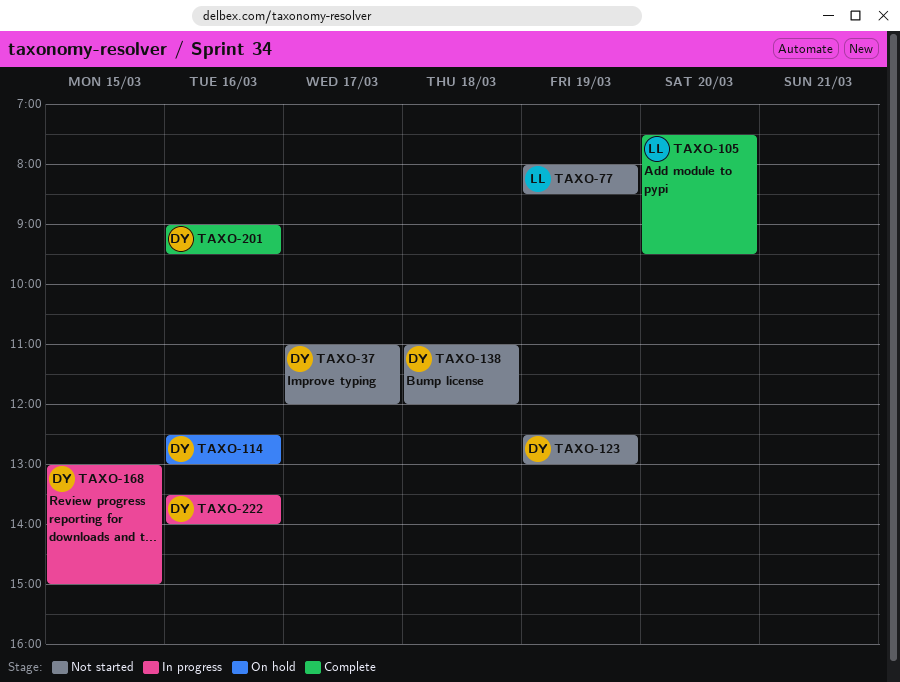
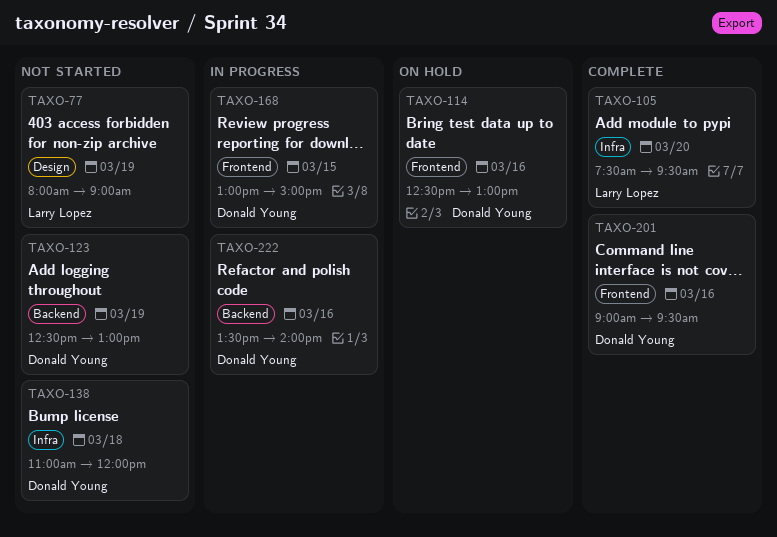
TAXO-37: present -> none
TAXO-77, ends: 08:30 -> 09:00

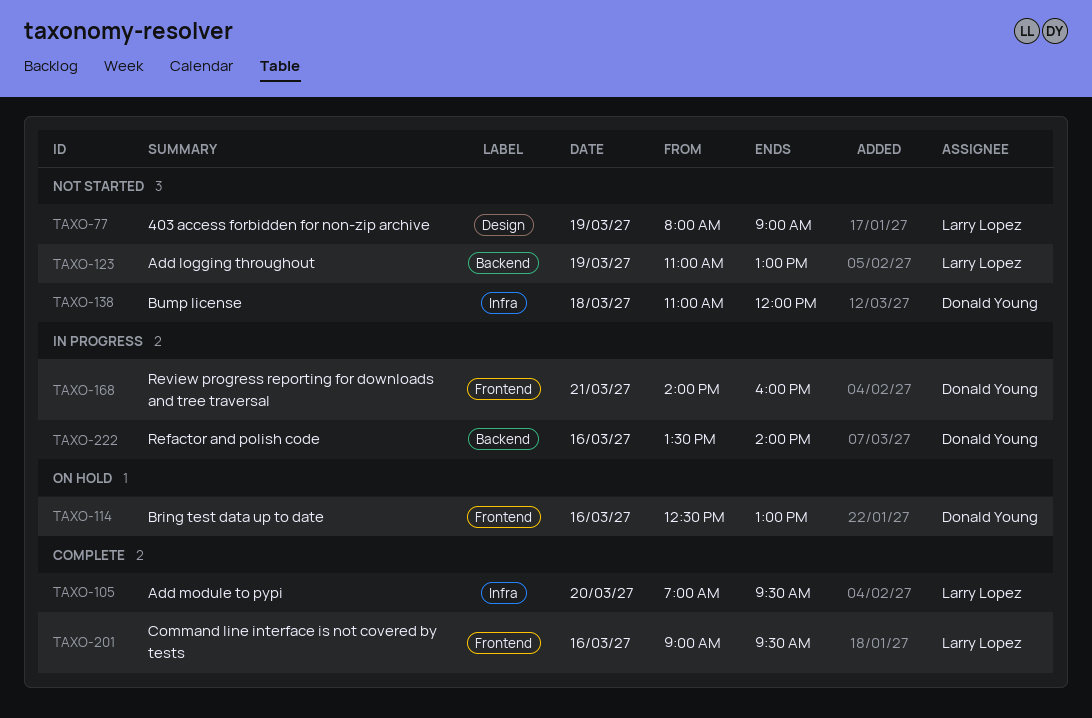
TAXO-105, begins: 07:30 -> 07:00
TAXO-123, owner: Donald Young -> Larry Lopez
TAXO-123, begins: 12:30 -> 11:00
TAXO-168, day: Mar 15 -> Mar 21
TAXO-168, begins: 13:00 -> 14:00
TAXO-168, ends: 15:00 -> 16:00
TAXO-201, owner: Donald Young -> Larry Lopez

